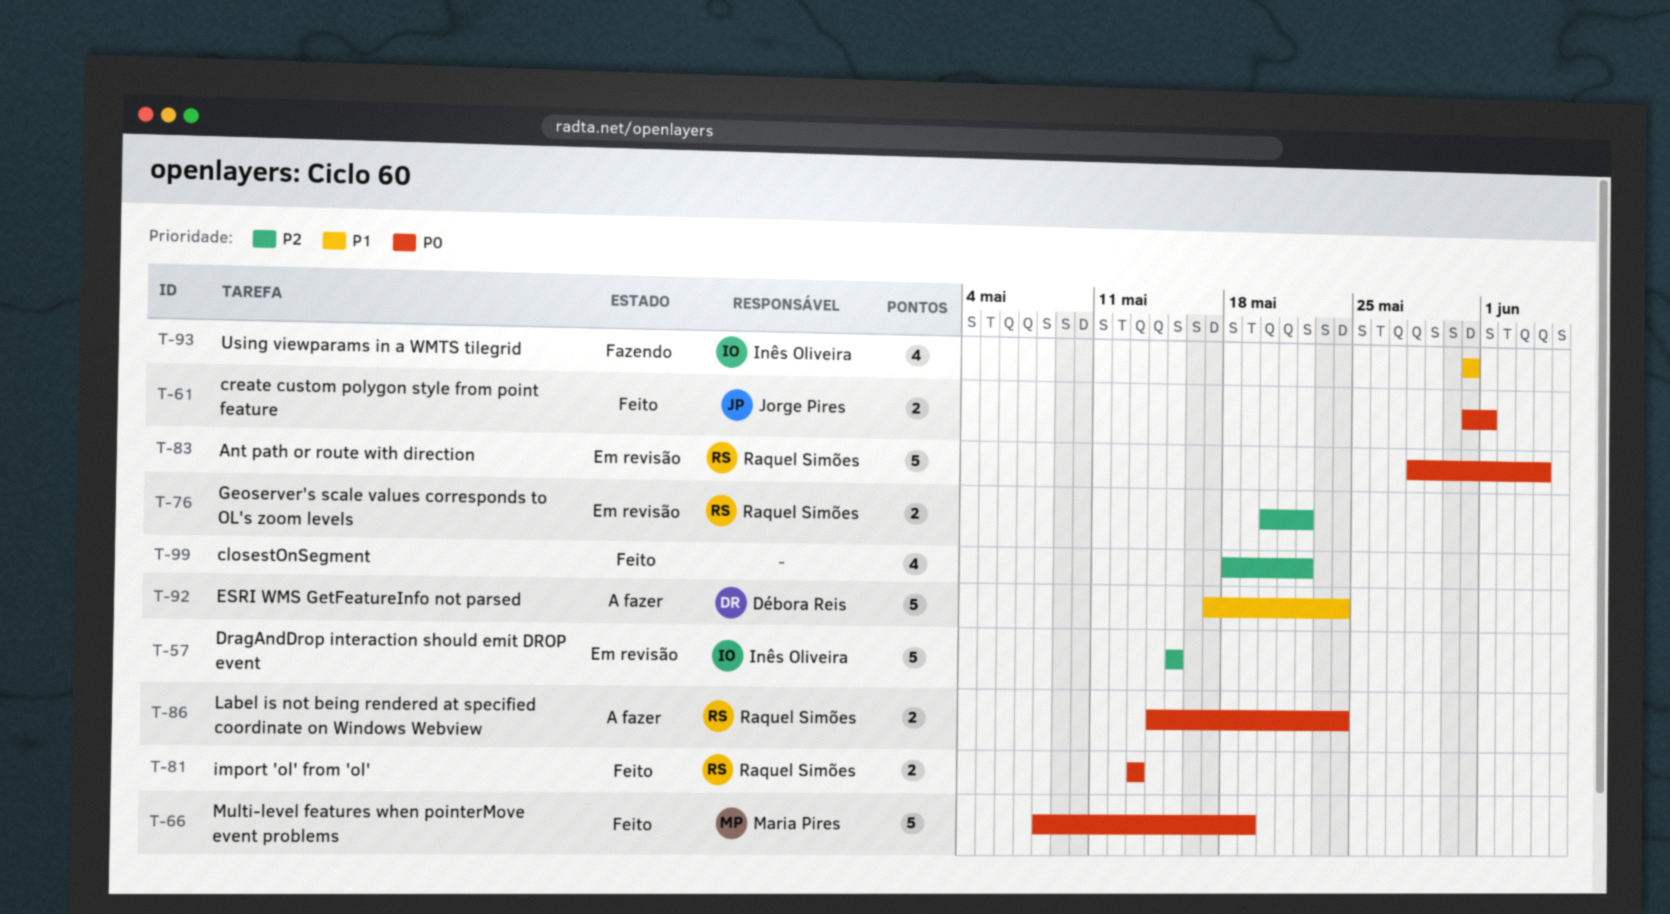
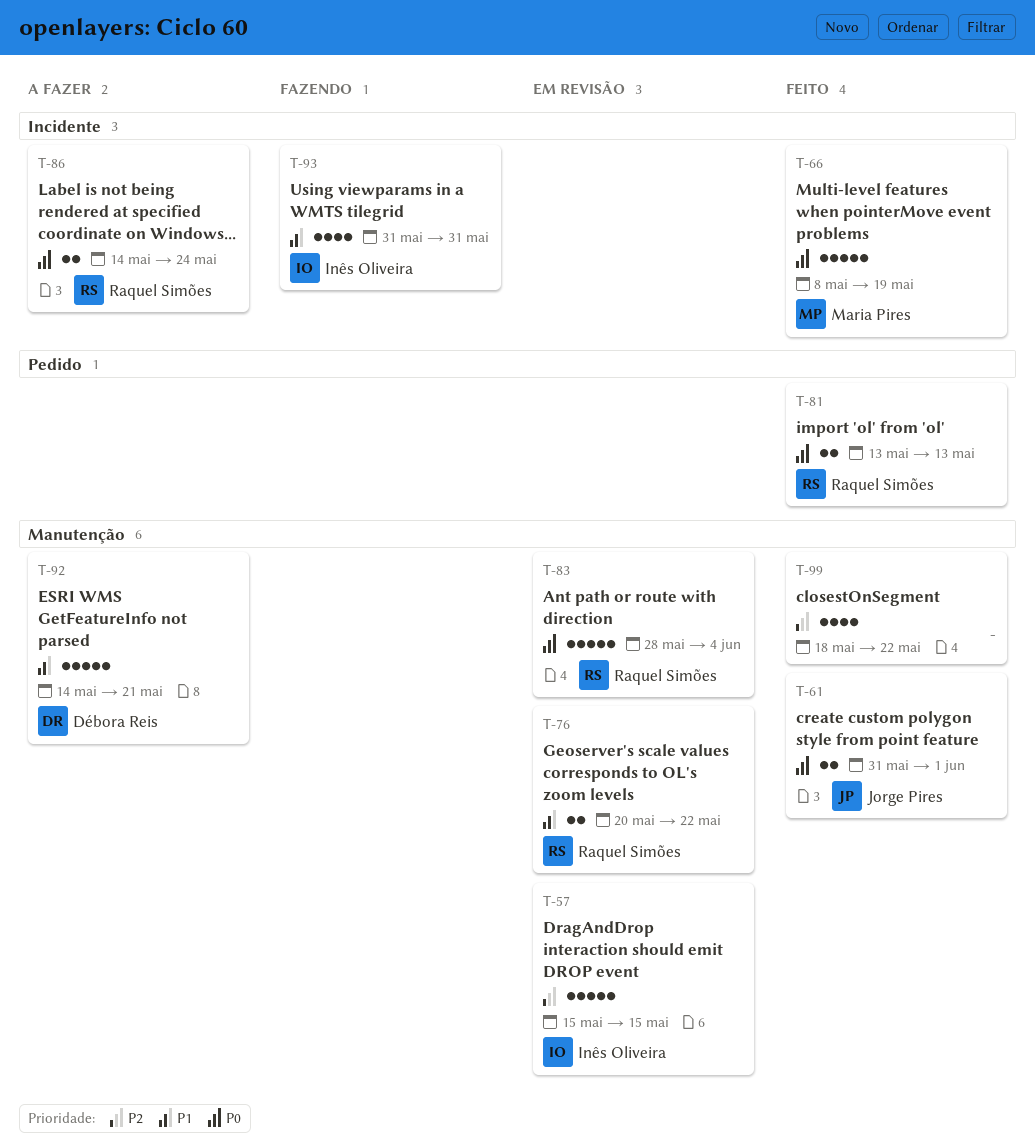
T-76, priority: P2 -> P1
T-92, start: May 17 -> May 14
T-92, due: May 24 -> May 21

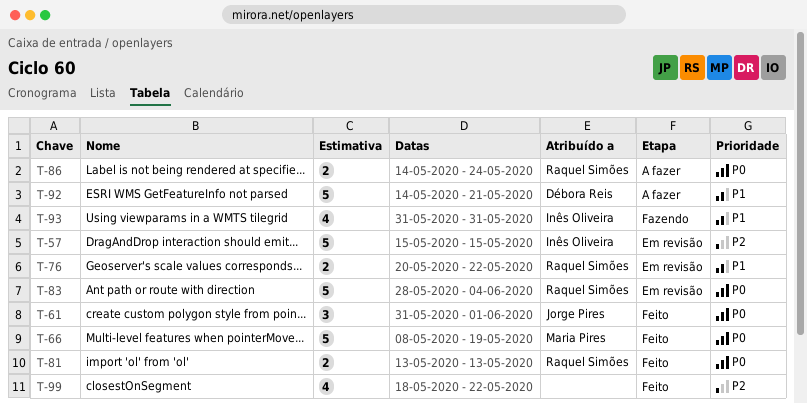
T-61, estimate: 2 -> 3

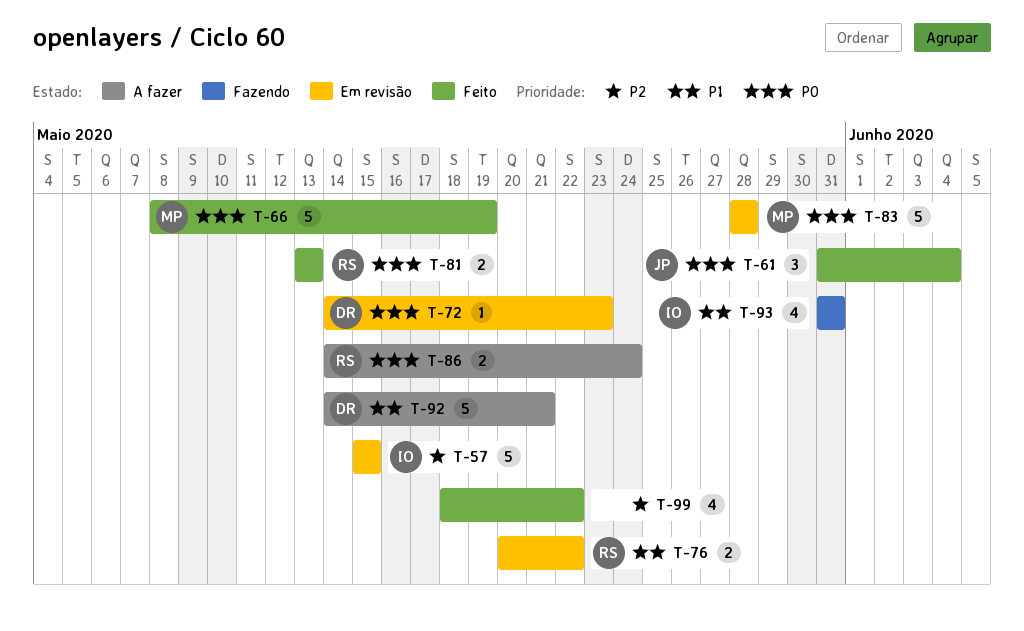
T-61, due: Jun 1 -> Jun 4
T-72: none -> present
T-83, owner: Raquel Simões -> Maria Pires
T-83, due: Jun 4 -> May 28

